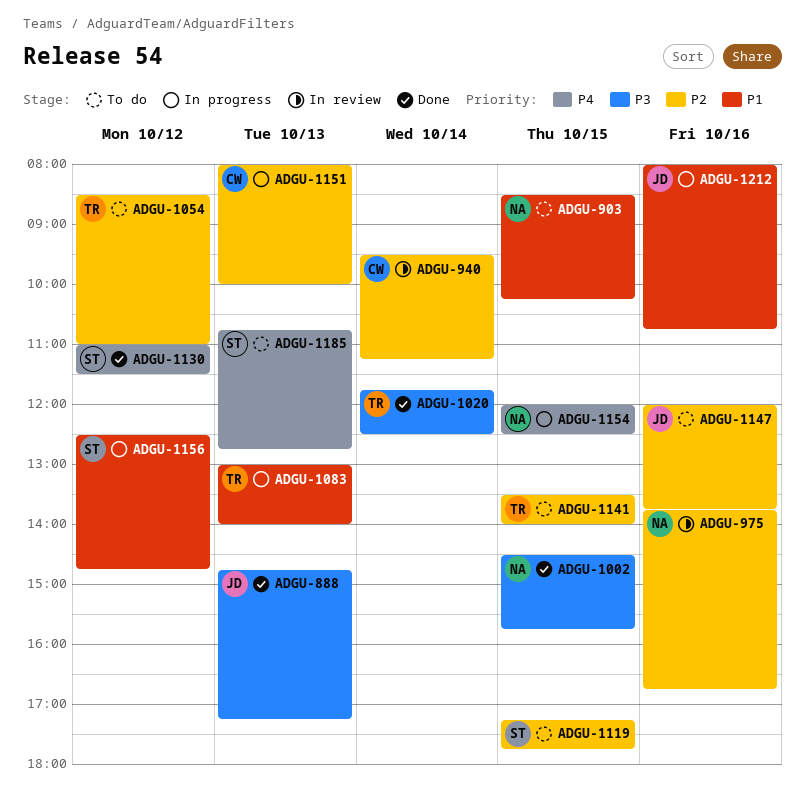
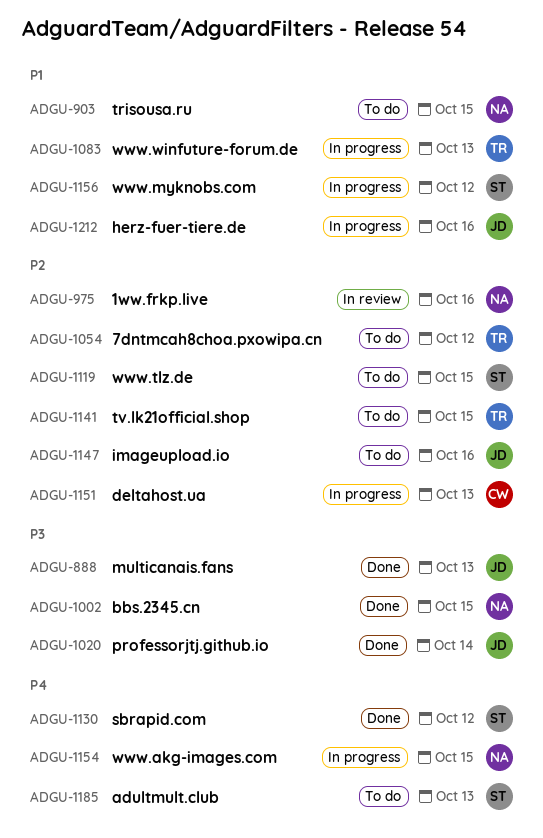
ADGU-940: present -> none
ADGU-1020, owner: TR -> JD

